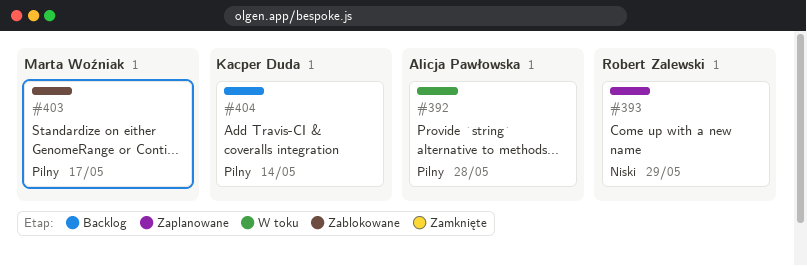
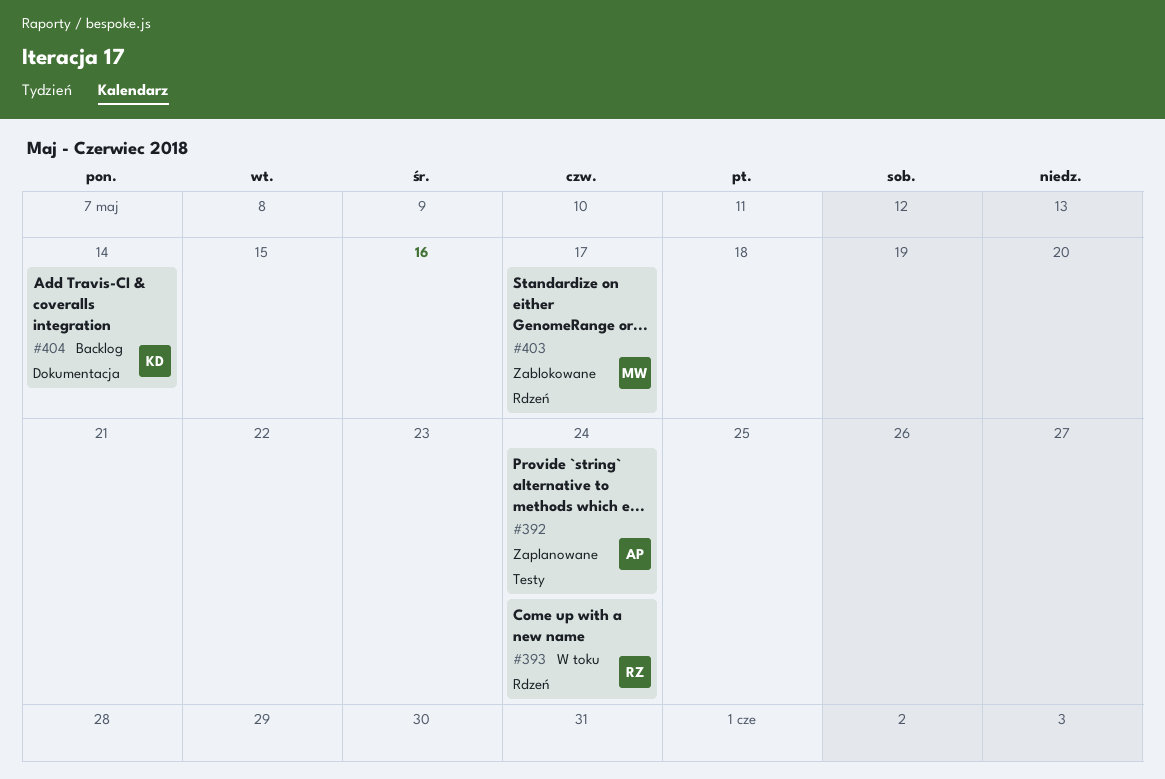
#392, status: W toku -> Zaplanowane
#392, due: May 28 -> May 24
#393, status: Zaplanowane -> W toku
#393, due: May 29 -> May 24

